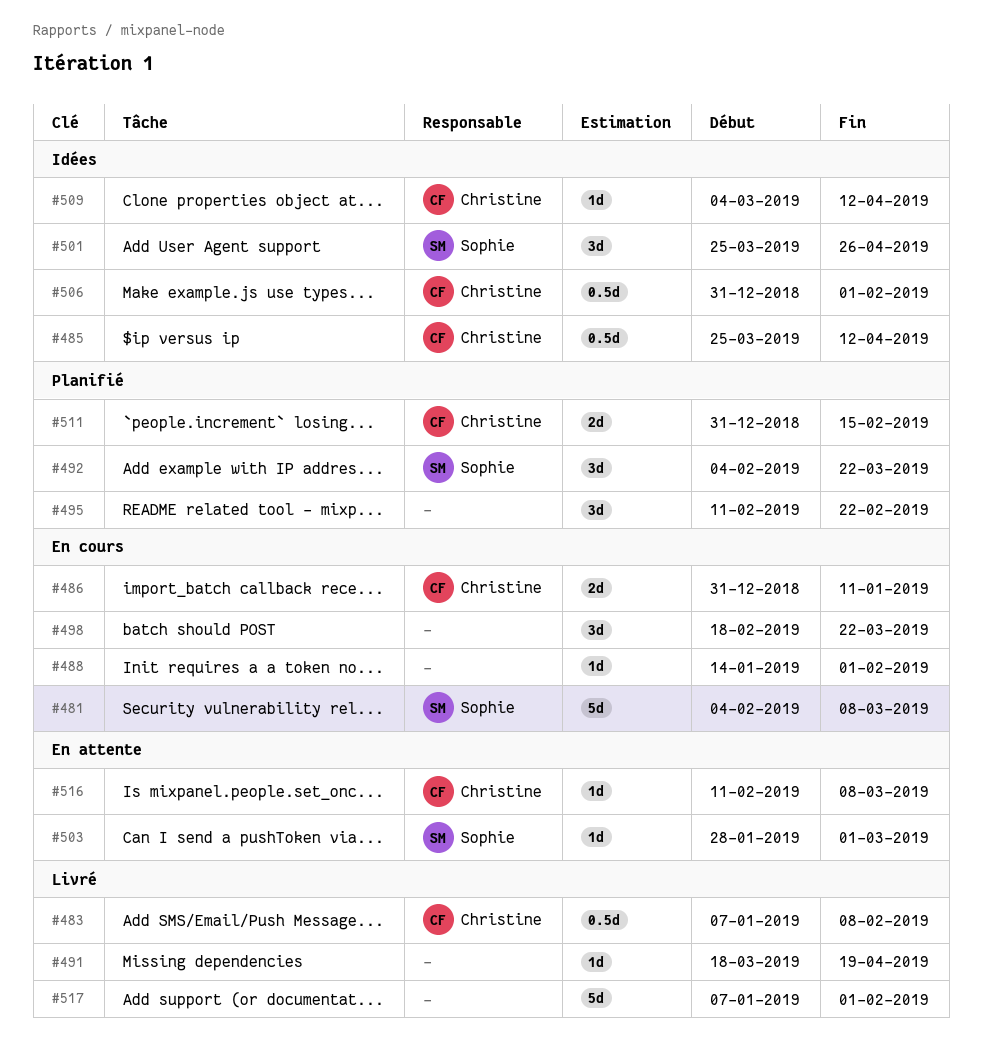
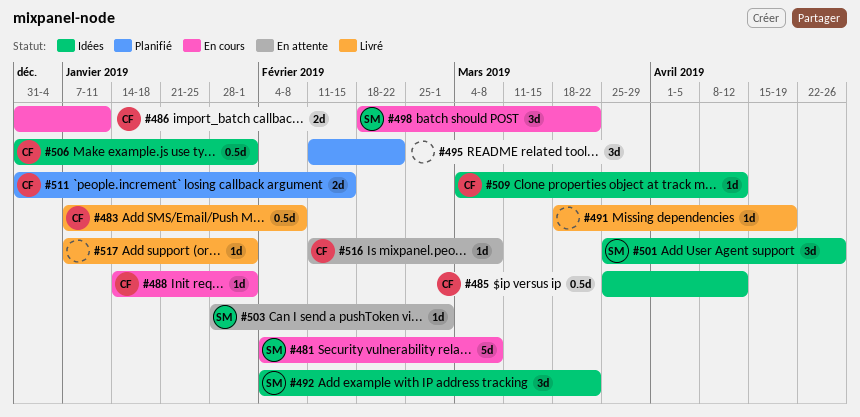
#488, owner: none -> Christine
#492, status: Planifié -> Idées
#498, owner: none -> Sophie
#517, estimate: 5d -> 1d

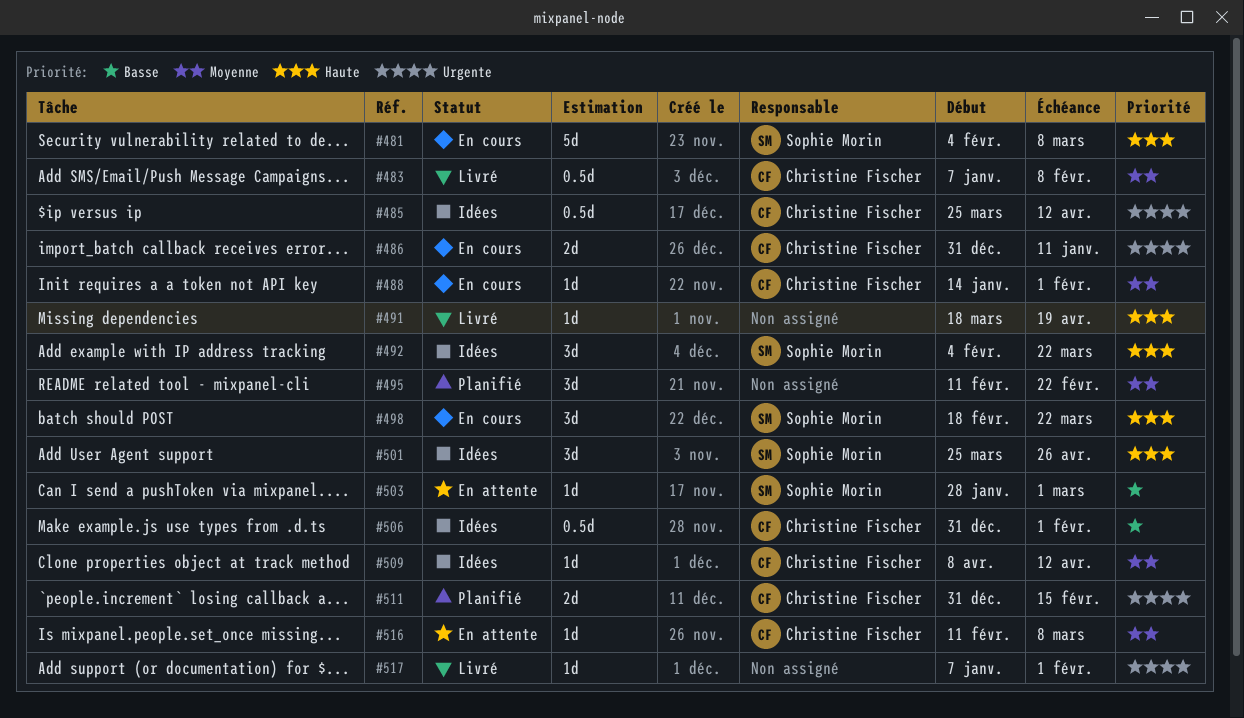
#509, start: Mar 4 -> Apr 8

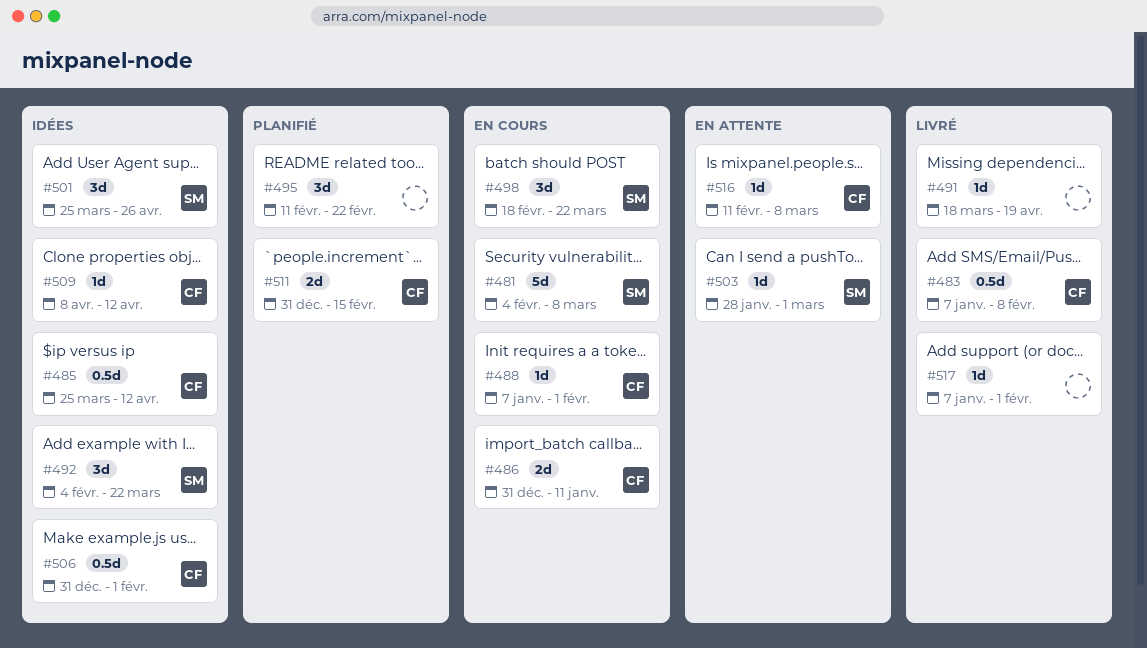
#488, start: Jan 14 -> Jan 7

